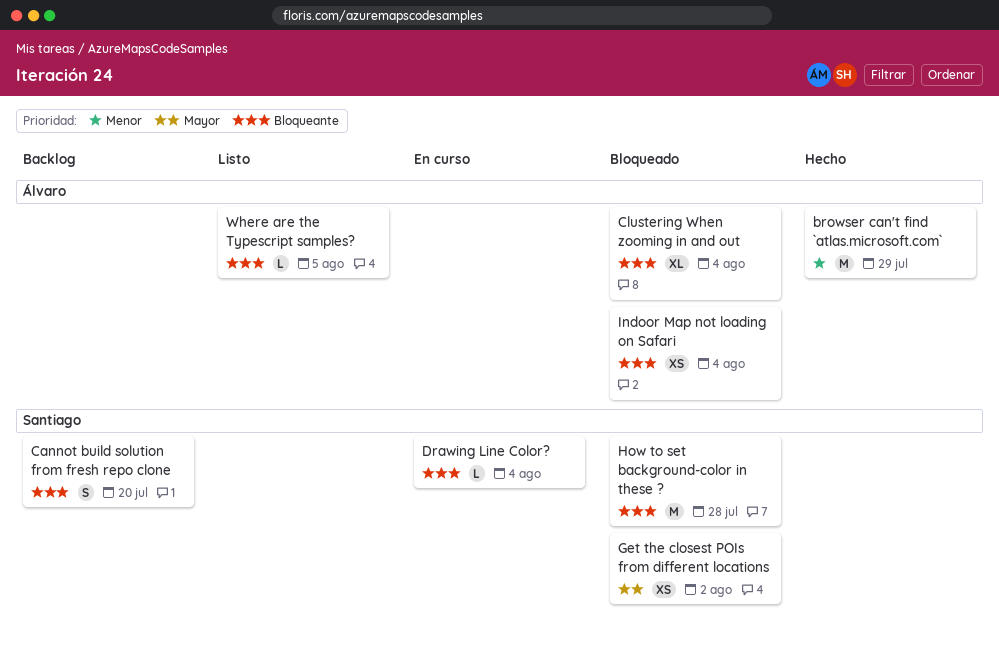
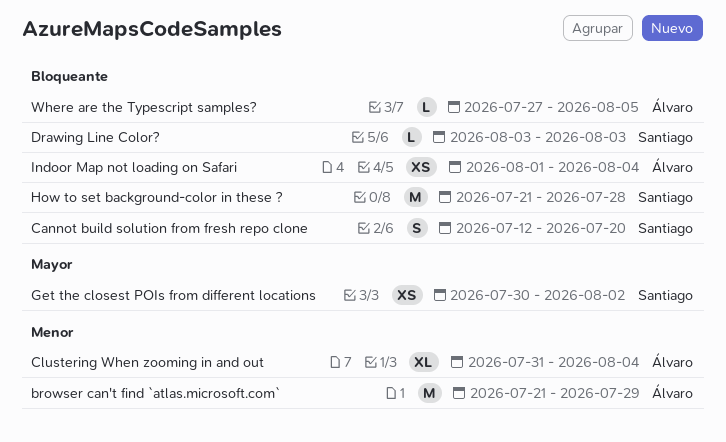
Clustering When zooming in and out, priority: Bloqueante -> Menor
Drawing Line Color?, due: Aug 4 -> Aug 3

